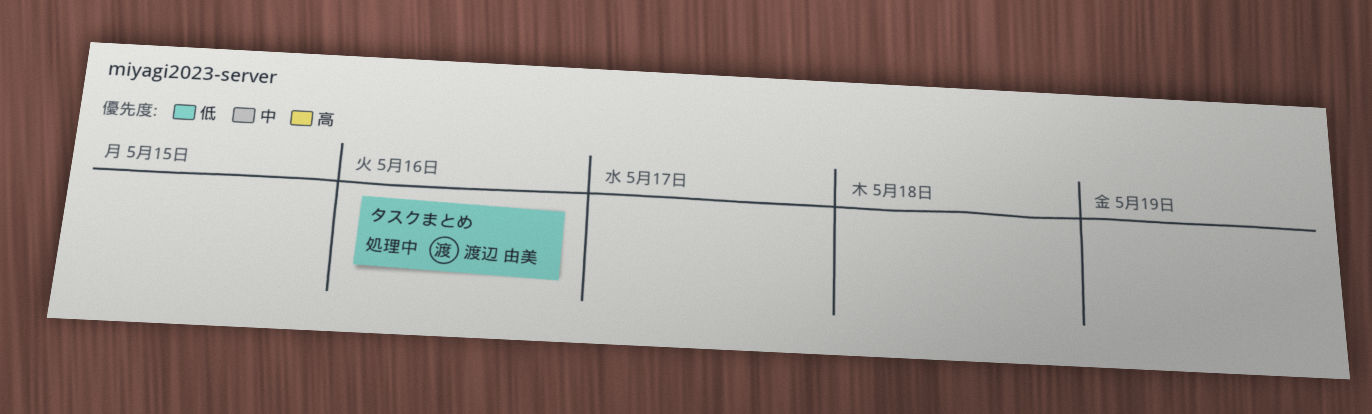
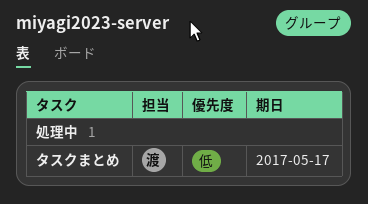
タスクまとめ, due: May 16 -> May 17

